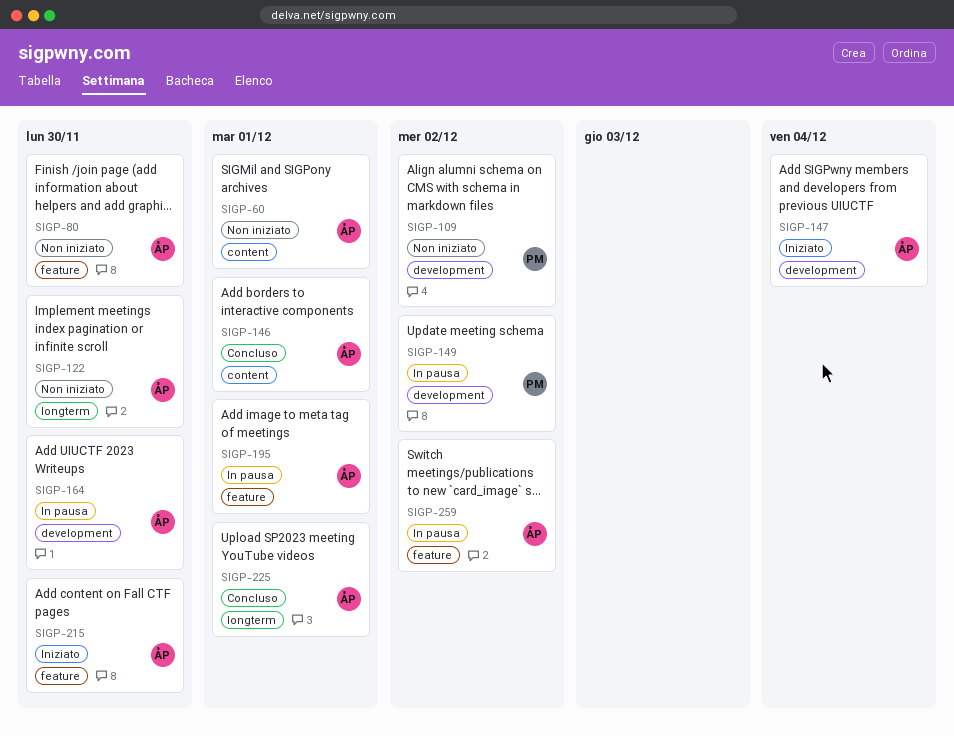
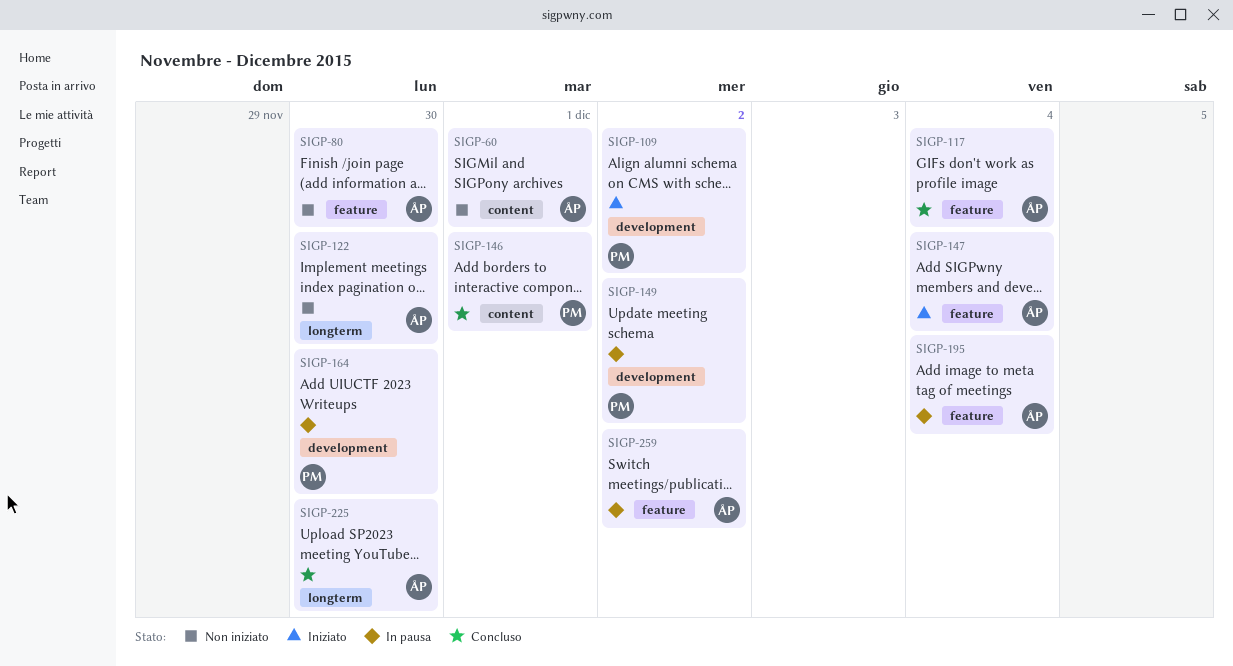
SIGP-109, status: Non iniziato -> Iniziato
SIGP-117: none -> present
SIGP-146, owner: ÅP -> PM
SIGP-147, label: development -> feature
SIGP-164, owner: ÅP -> PM
SIGP-195, due: Dec 1 -> Dec 4
SIGP-215: present -> none
SIGP-225, due: Dec 1 -> Nov 30

